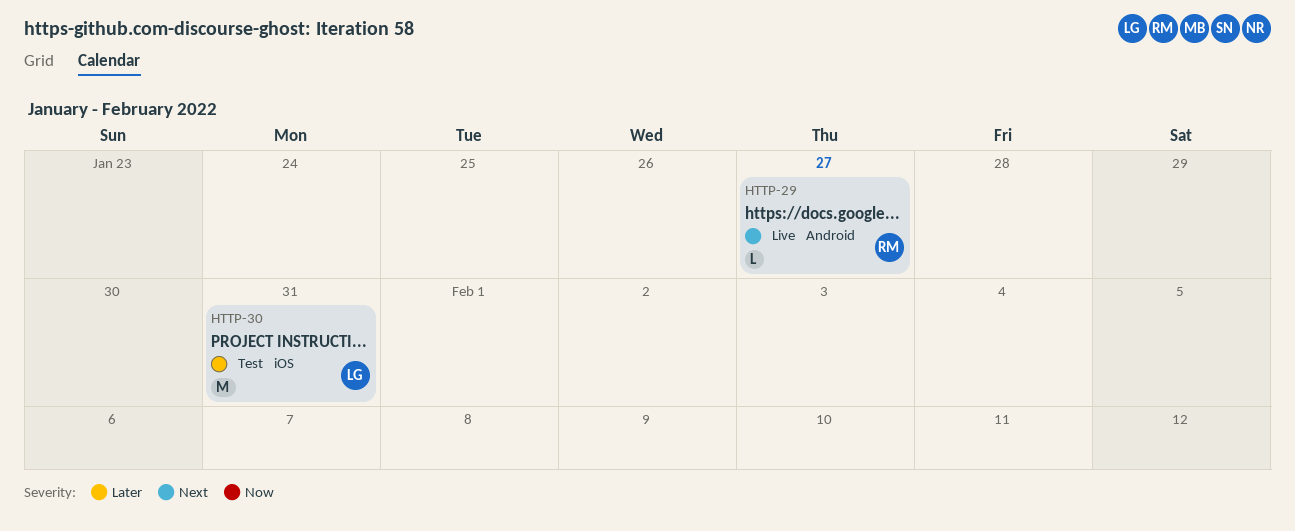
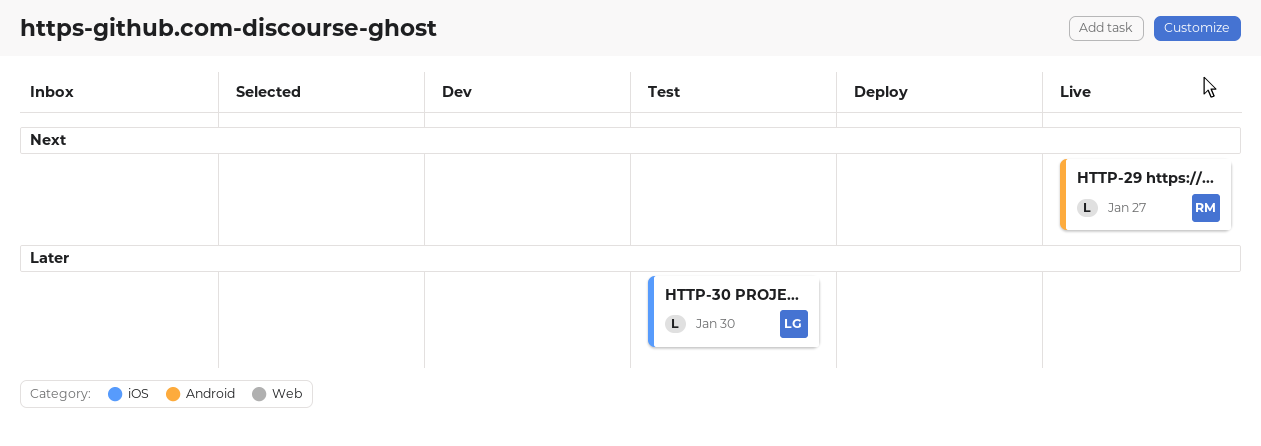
HTTP-30, estimate: M -> L
HTTP-30, due: Jan 31 -> Jan 30

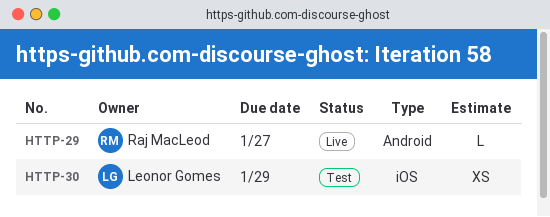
HTTP-30, estimate: L -> XS
HTTP-30, due: Jan 30 -> Jan 29

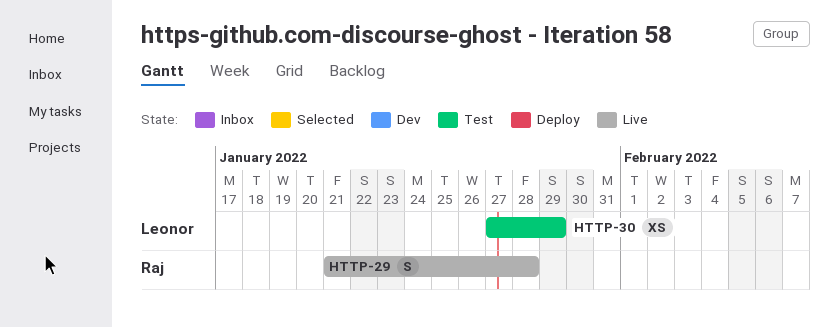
HTTP-29, estimate: L -> S
HTTP-29, due: Jan 27 -> Jan 28

